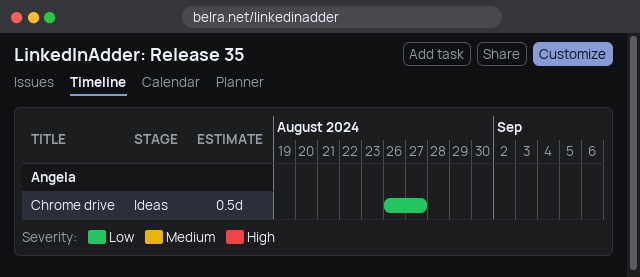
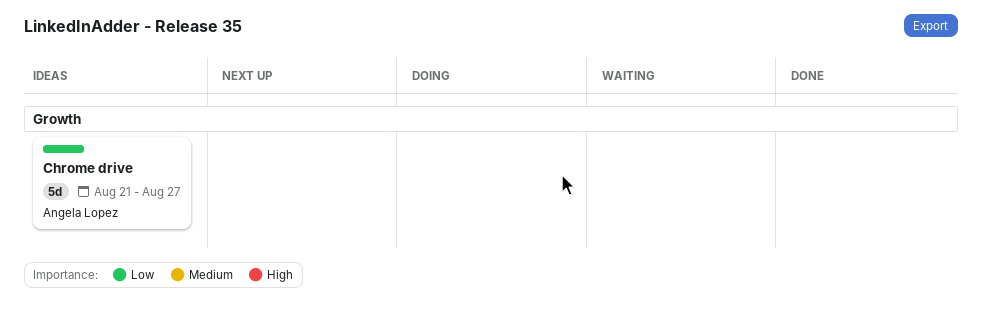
Chrome drive, estimate: 0.5d -> 5d
Chrome drive, start: Aug 26 -> Aug 21

